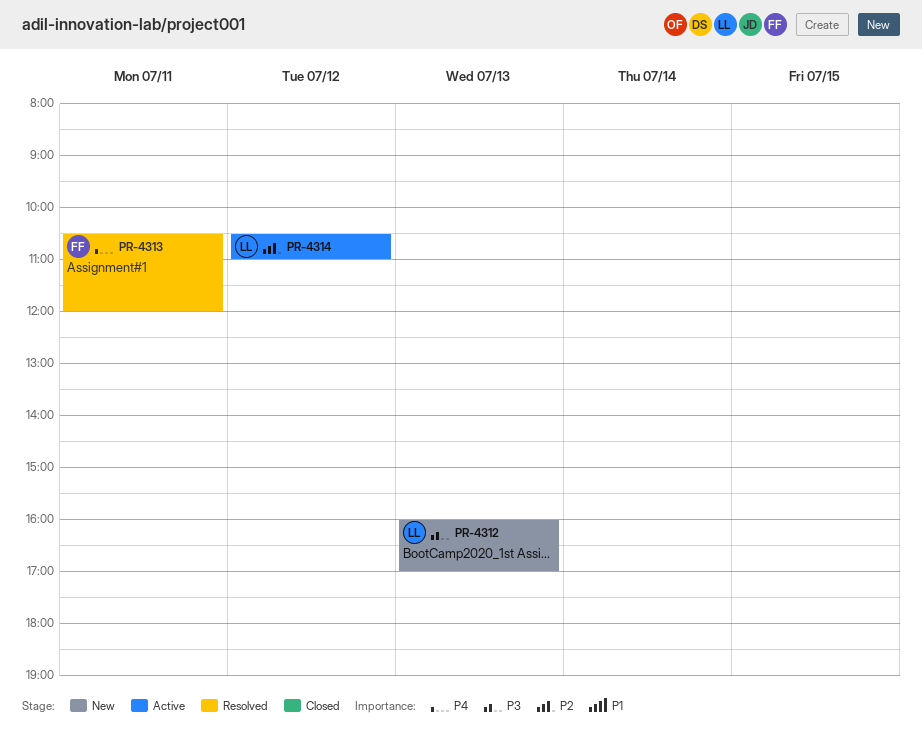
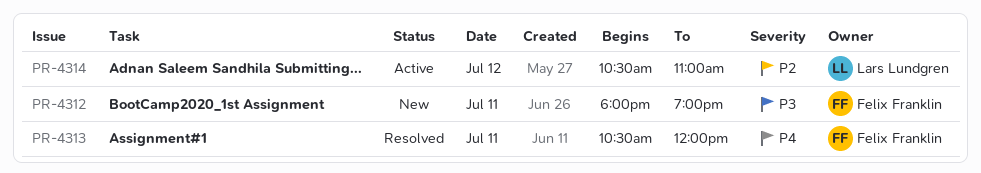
PR-4312, owner: Lars Lundgren -> Felix Franklin
PR-4312, day: Jul 13 -> Jul 11
PR-4312, begins: 16:00 -> 18:00
PR-4312, ends: 17:00 -> 19:00

